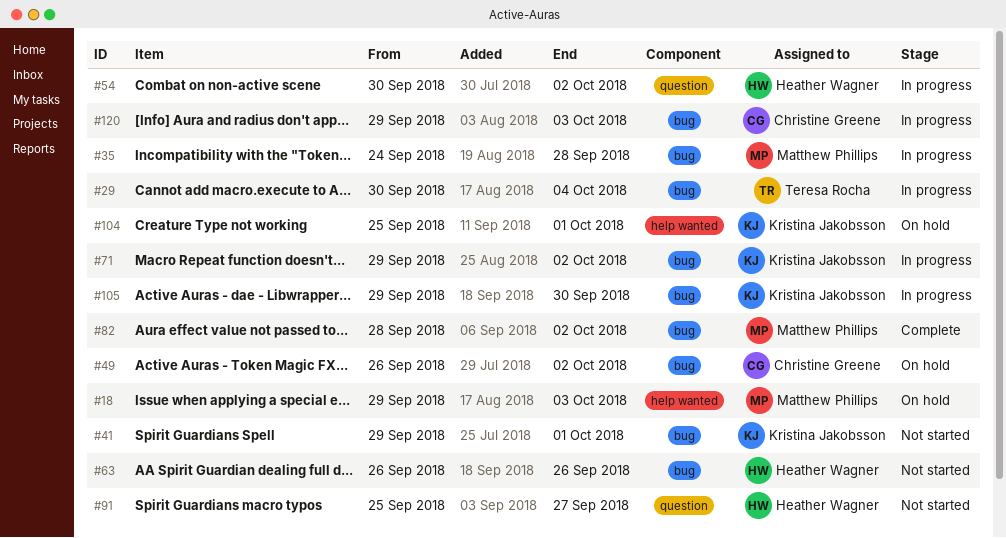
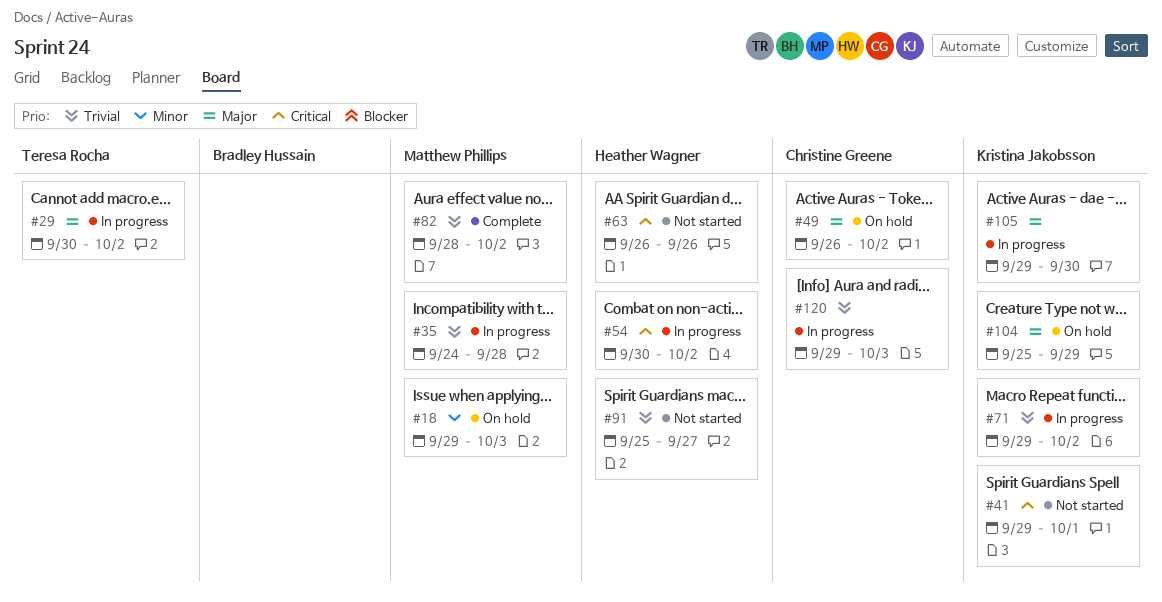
#29, due: Oct 4 -> Oct 2
#104, due: Oct 1 -> Sep 29

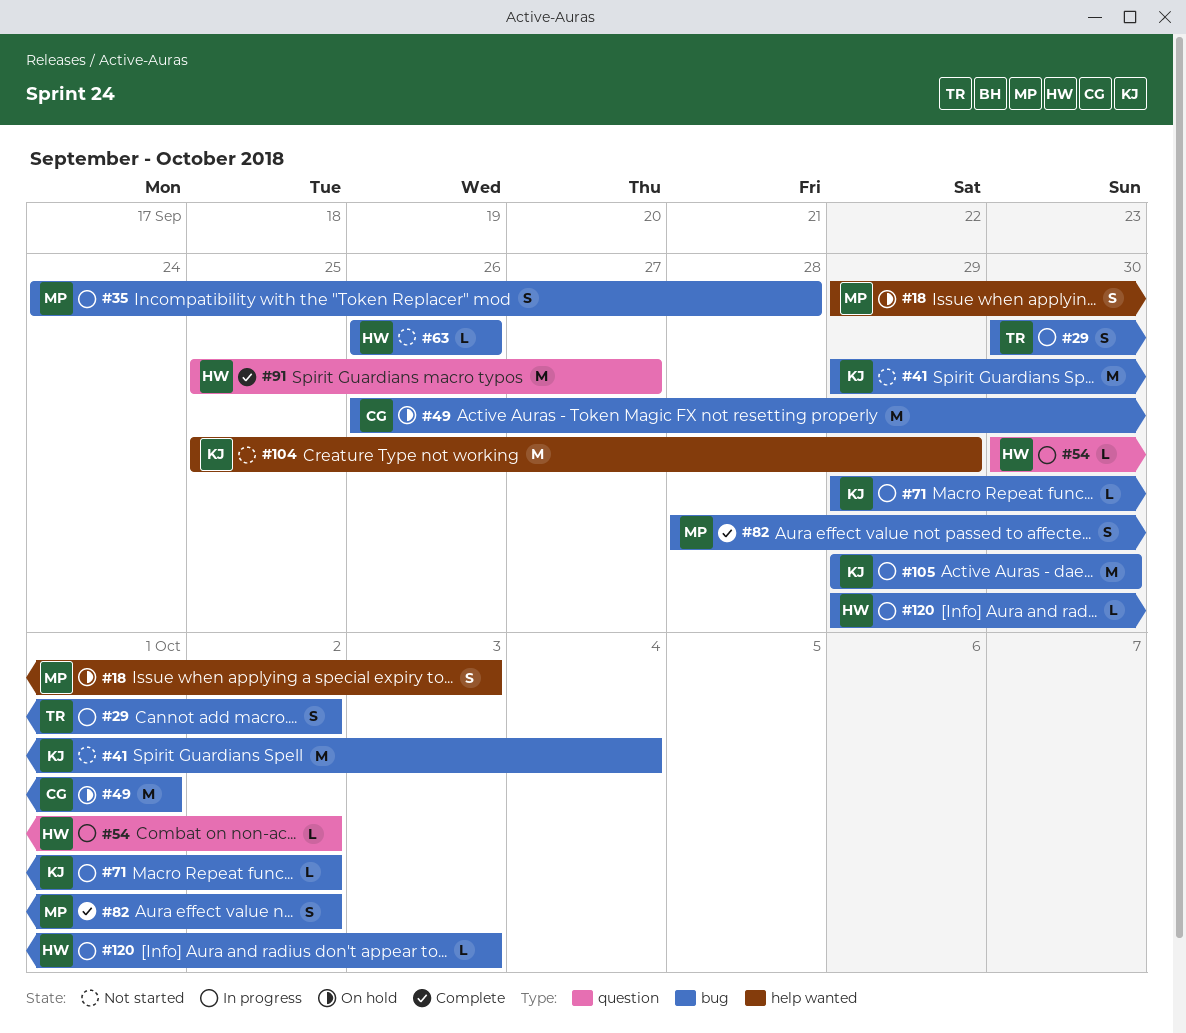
#41, due: Oct 1 -> Oct 4
#49, due: Oct 2 -> Oct 1
#91, status: Not started -> Complete
#104, status: On hold -> Not started
#120, owner: Christine Greene -> Heather Wagner

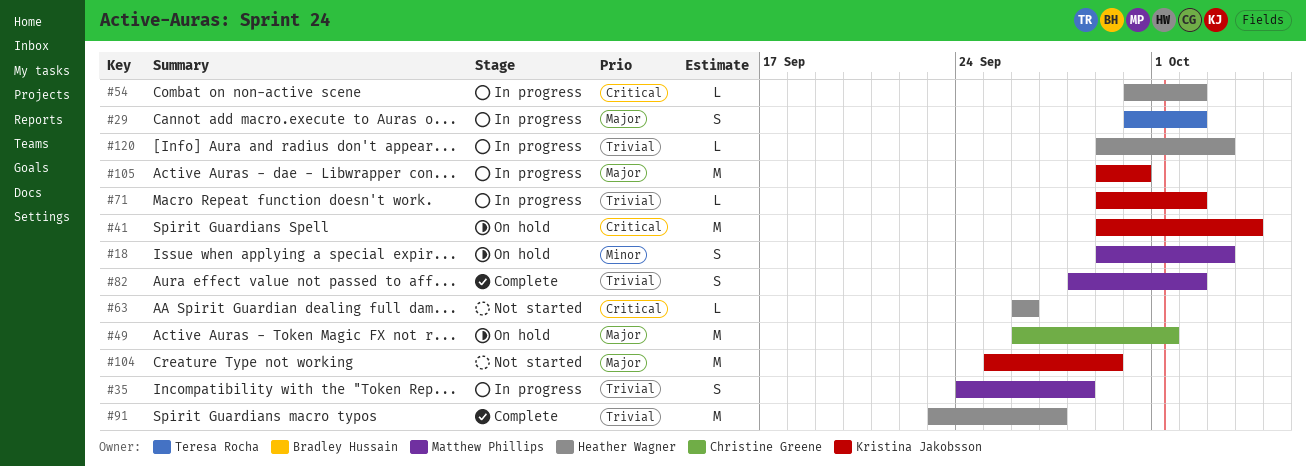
#41, status: Not started -> On hold
#91, start: Sep 25 -> Sep 23

